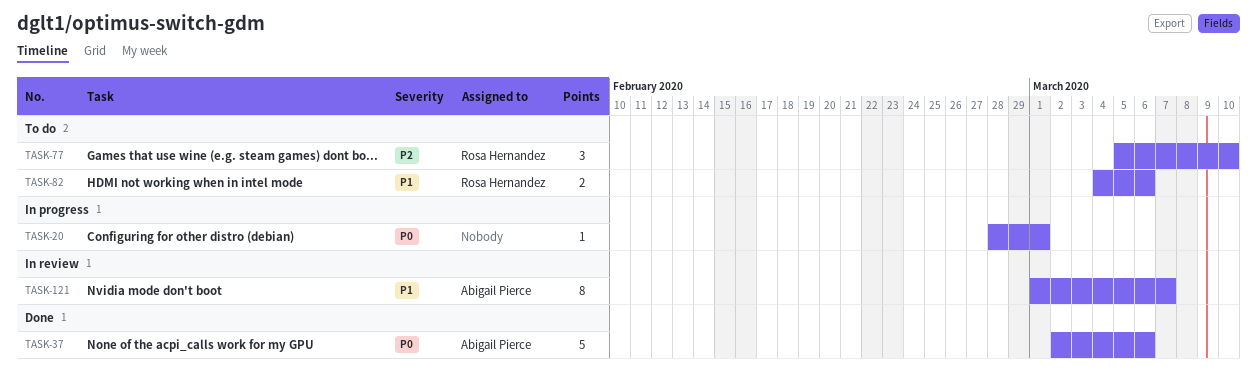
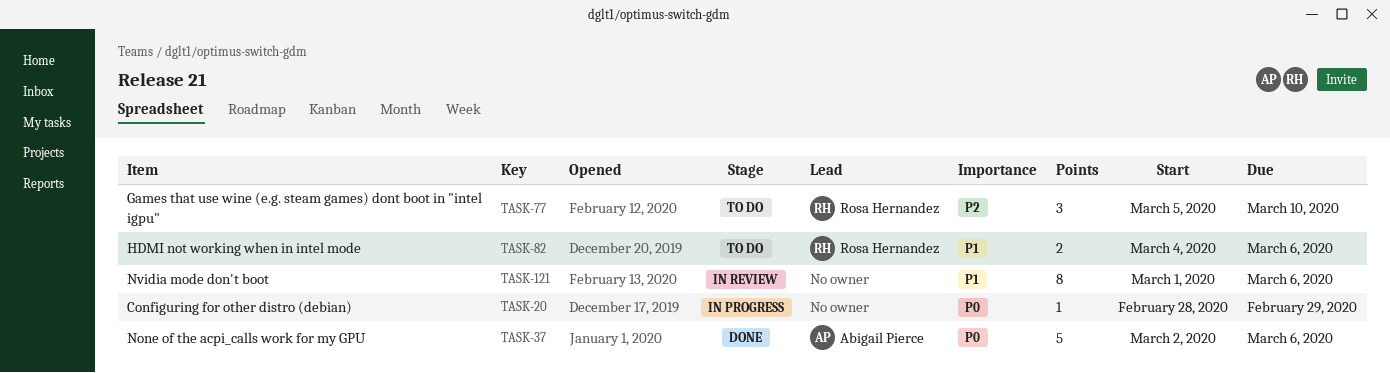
TASK-20, due: Mar 1 -> Feb 29
TASK-121, owner: Abigail Pierce -> none
TASK-121, due: Mar 7 -> Mar 6

